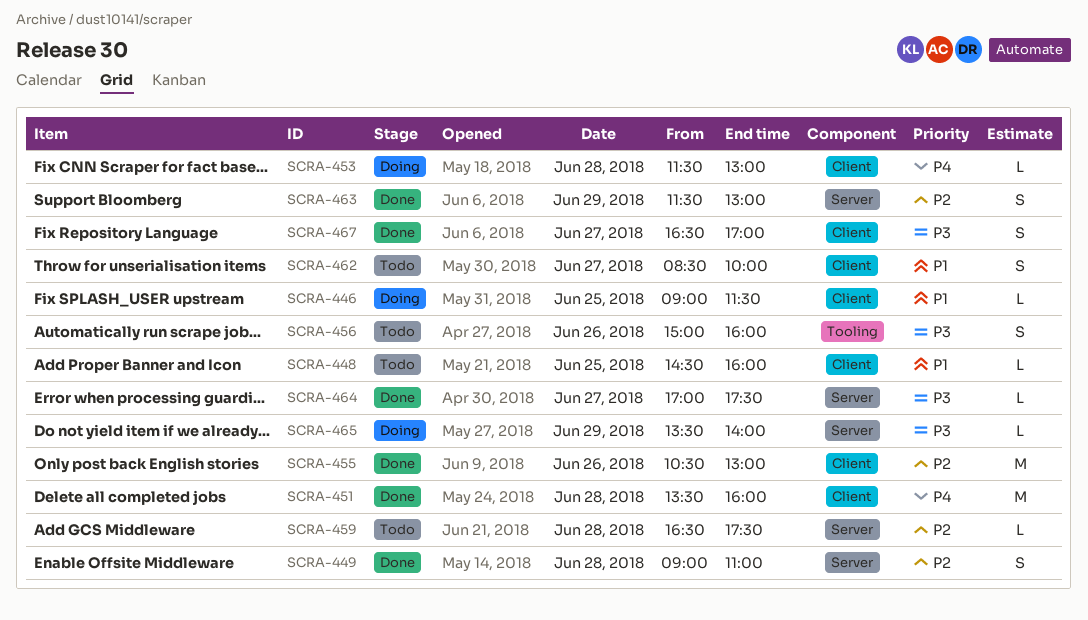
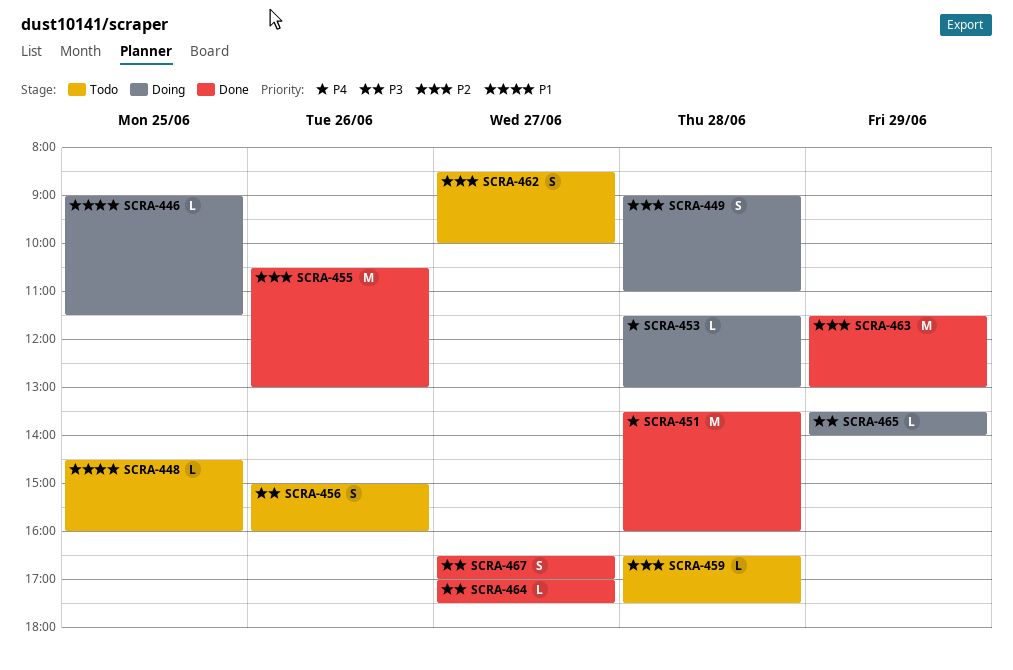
SCRA-449, status: Done -> Doing
SCRA-462, priority: P1 -> P2
SCRA-463, estimate: S -> M

